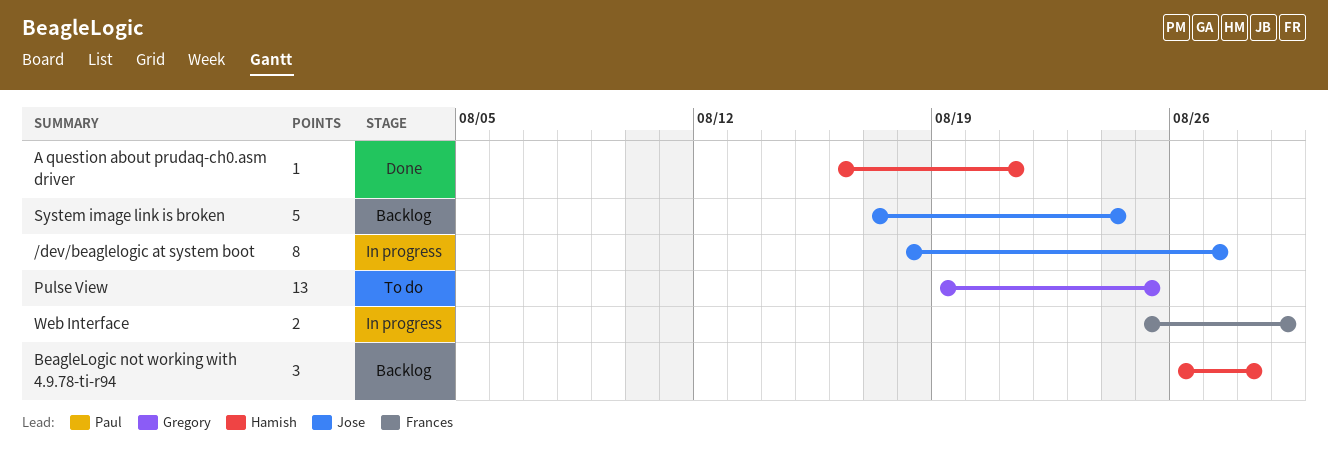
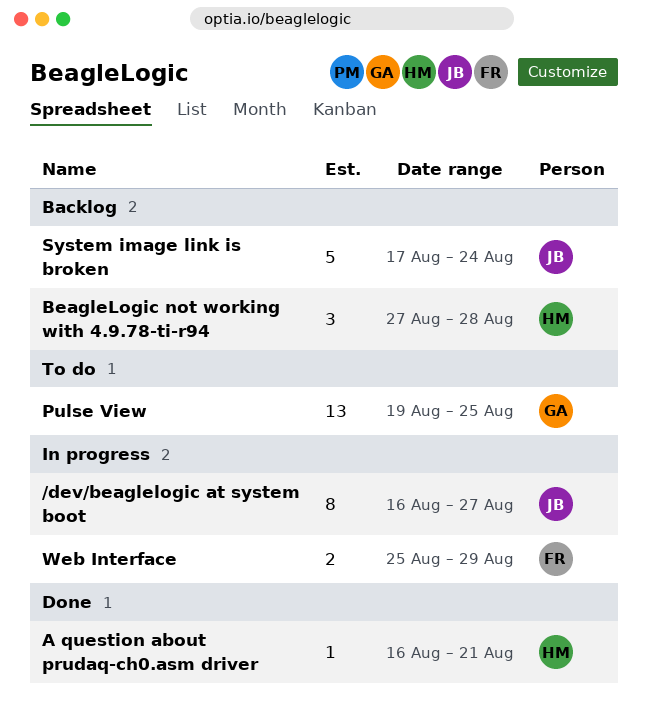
/dev/beaglelogic at system boot, start: Aug 18 -> Aug 16
BeagleLogic not working with 4.9.78-ti-r94, start: Aug 26 -> Aug 27

